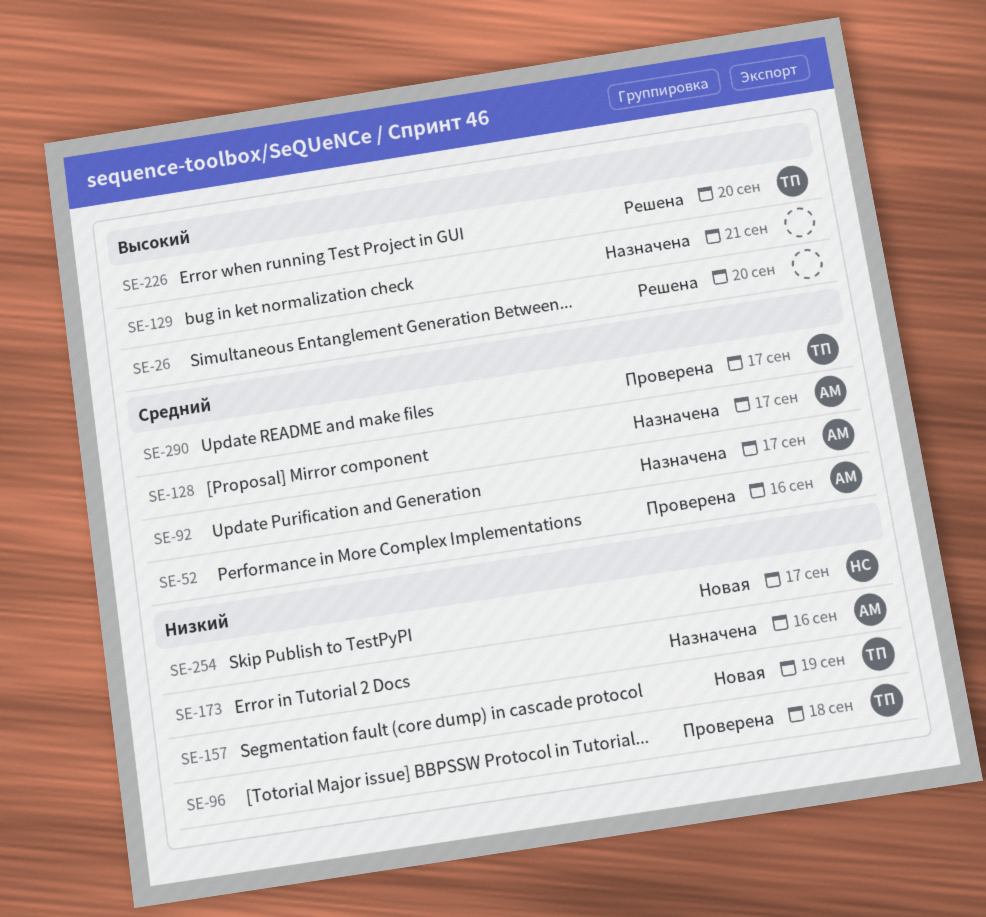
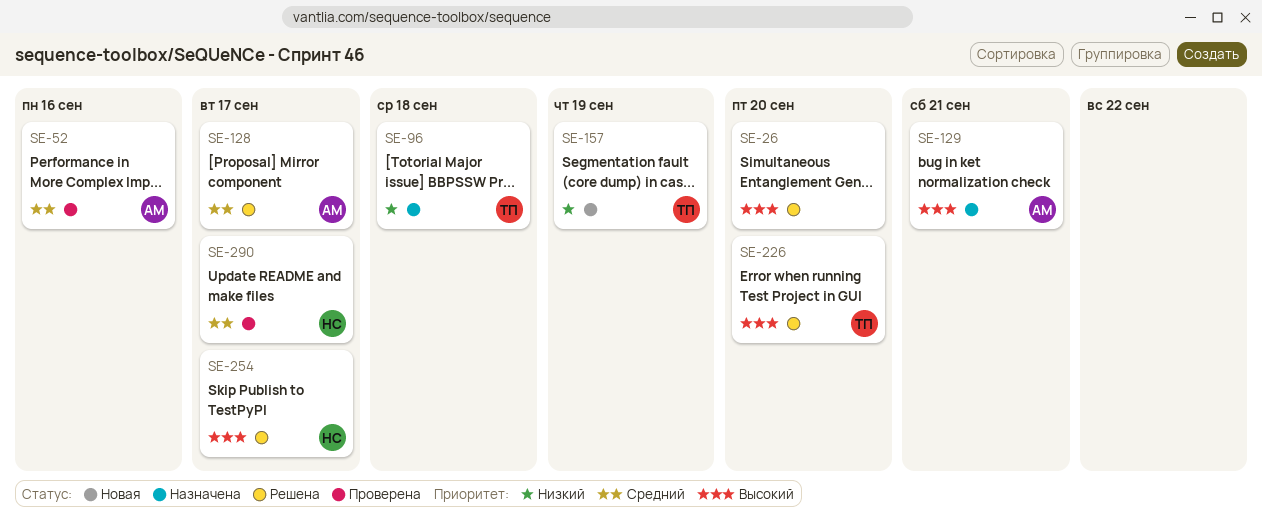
SE-92: present -> none
SE-96, status: Проверена -> Назначена
SE-128, status: Назначена -> Решена
SE-129, owner: none -> АМ
SE-173: present -> none
SE-254, status: Новая -> Решена
SE-254, priority: Низкий -> Высокий
SE-290, owner: ТП -> НС

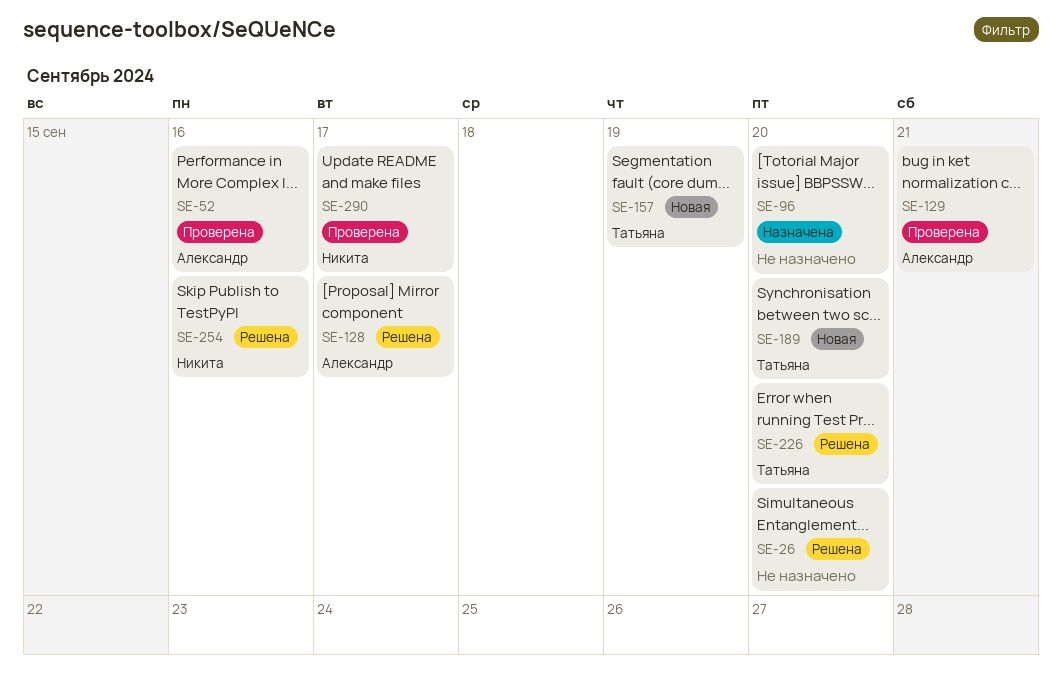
SE-96, owner: Татьяна -> none
SE-96, due: Sep 18 -> Sep 20
SE-129, status: Назначена -> Проверена
SE-189: none -> present
SE-254, due: Sep 17 -> Sep 16

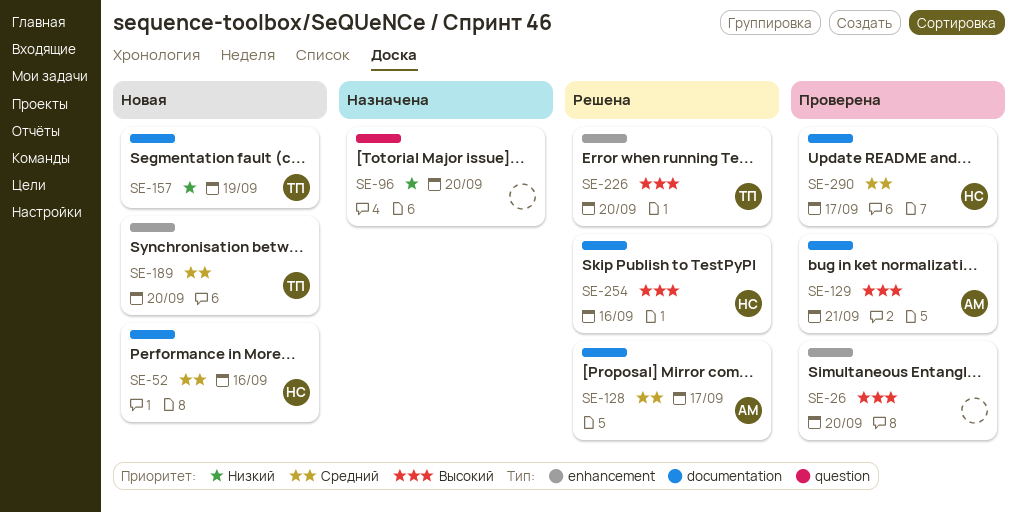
SE-26, status: Решена -> Проверена
SE-52, status: Проверена -> Новая
SE-52, owner: Александр -> Никита

